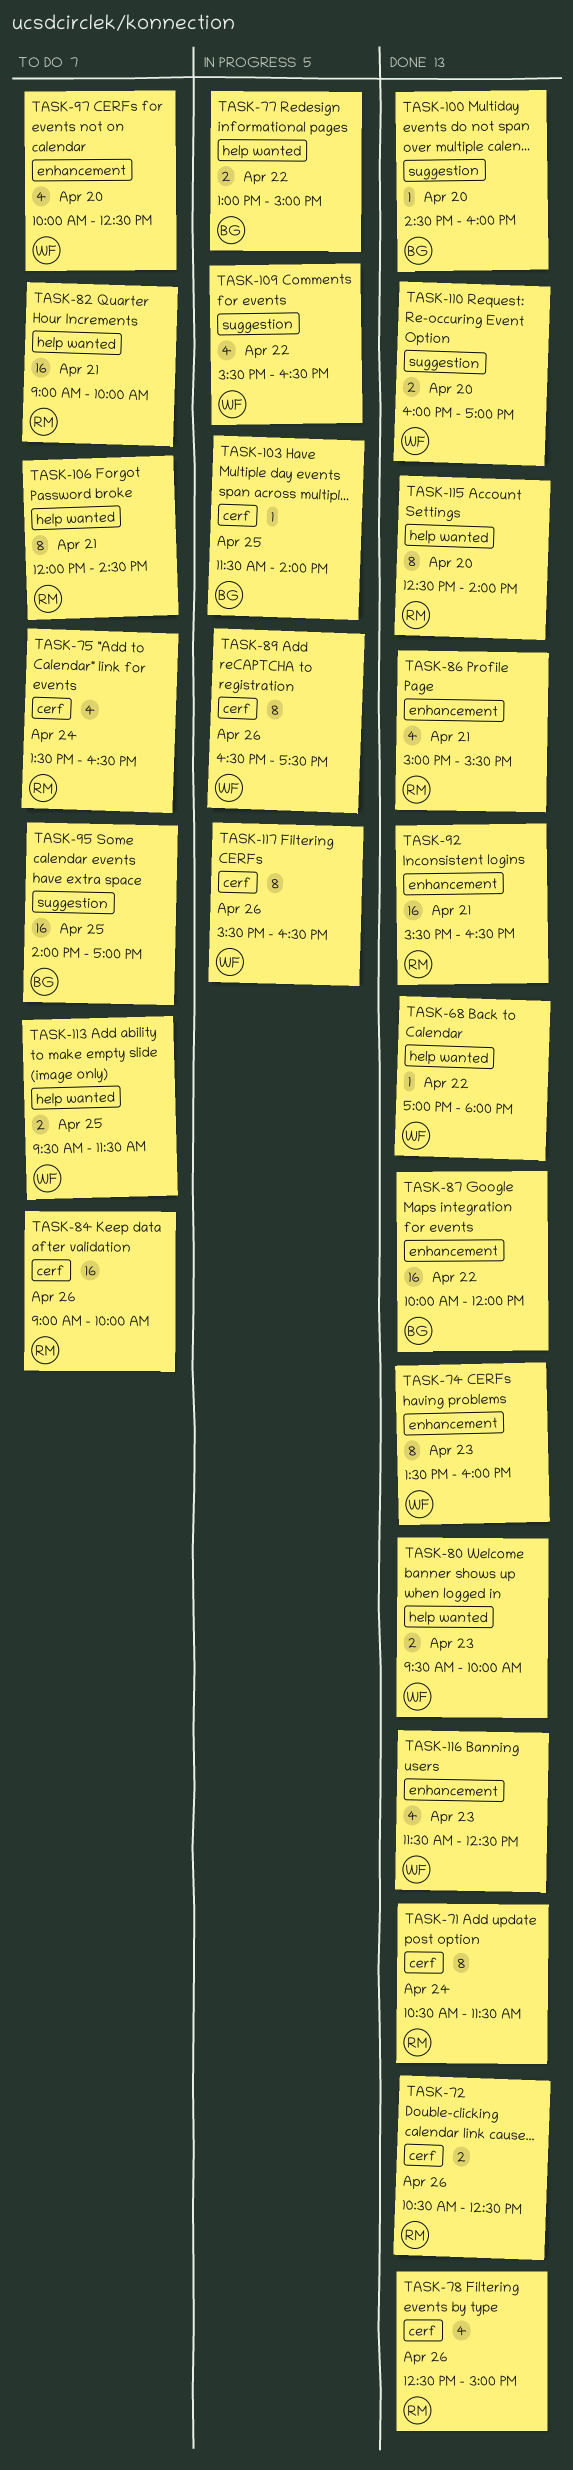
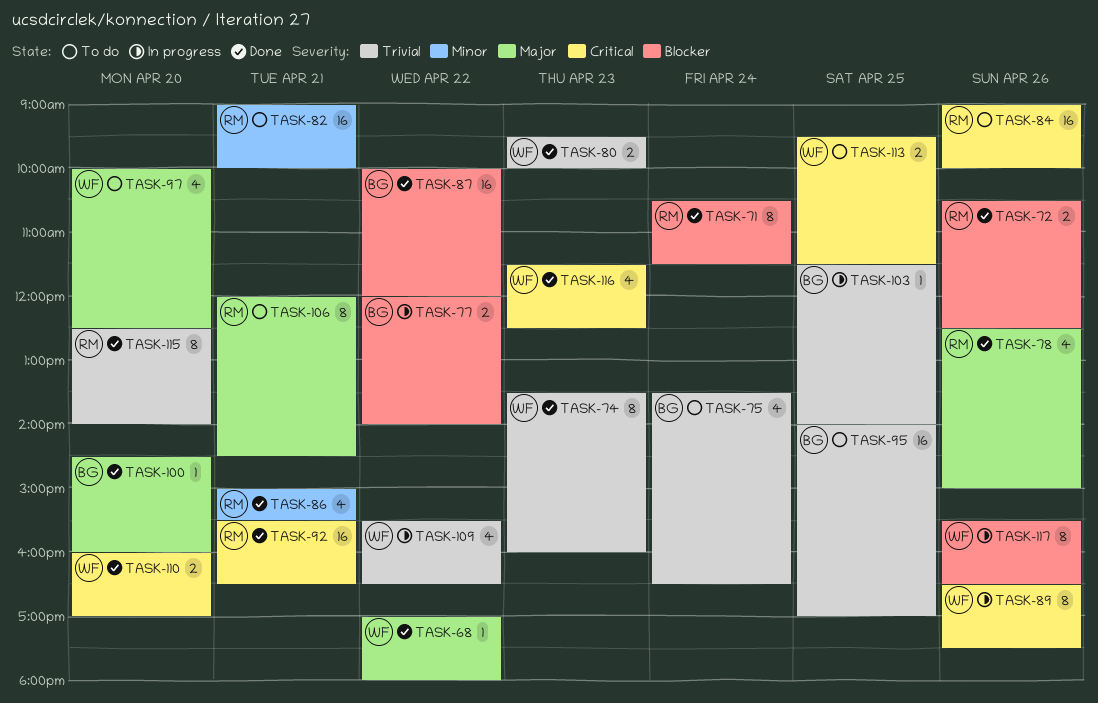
TASK-75, owner: RM -> BG
TASK-77, begins: 13:00 -> 12:00
TASK-77, ends: 15:00 -> 14:00

